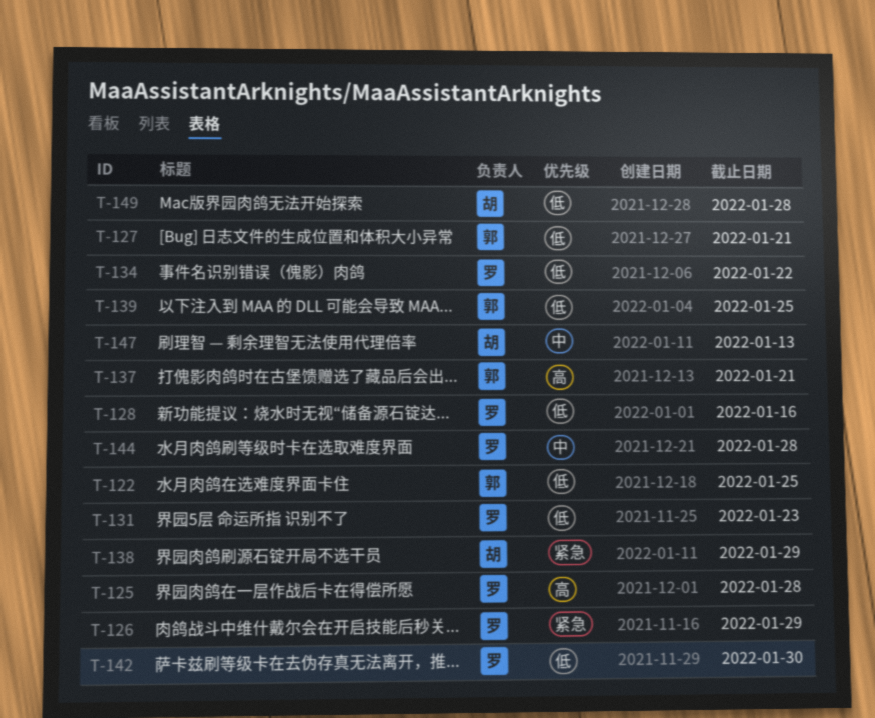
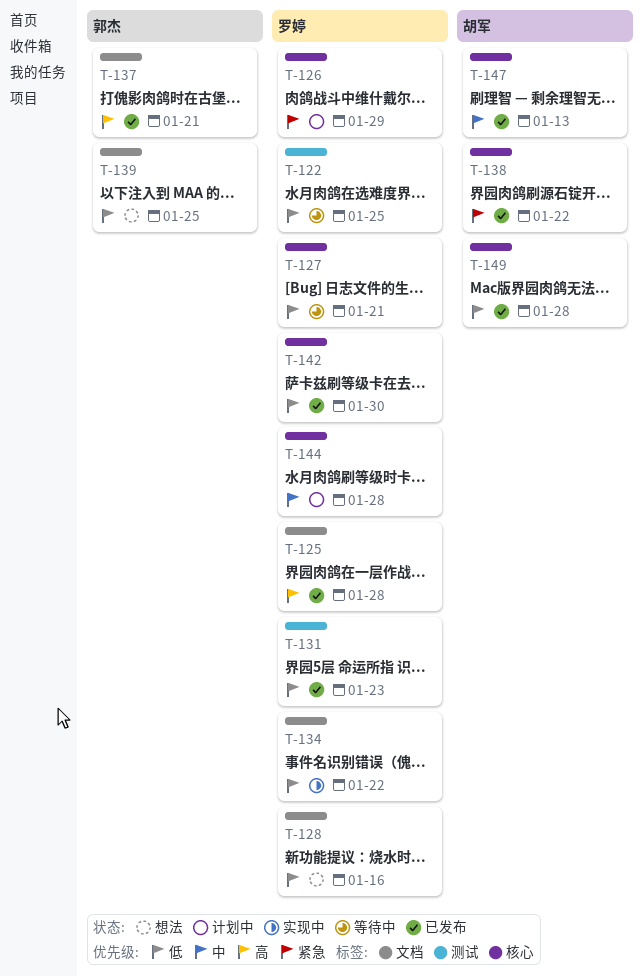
T-122, owner: 郭杰 -> 罗婷
T-127, owner: 郭杰 -> 罗婷
T-138, due: Jan 29 -> Jan 22

